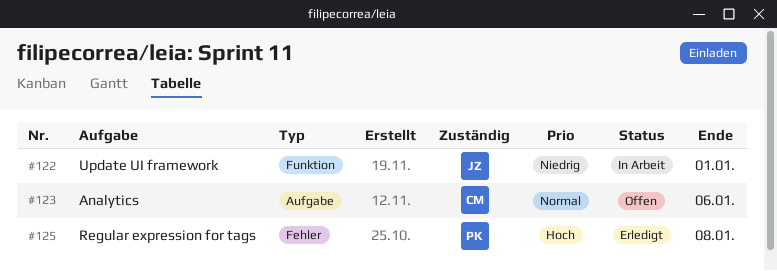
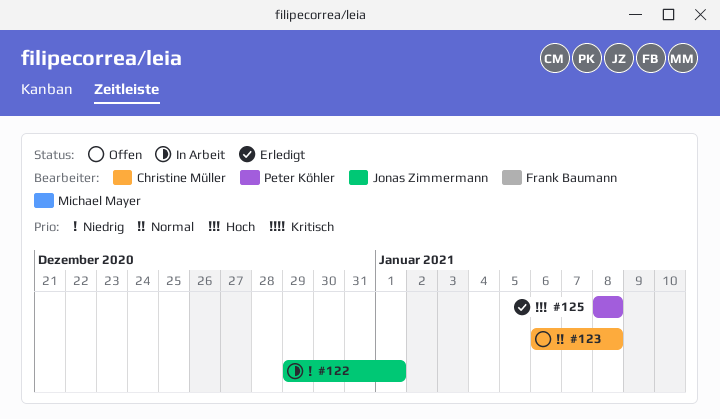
#123, due: Jan 6 -> Jan 8

